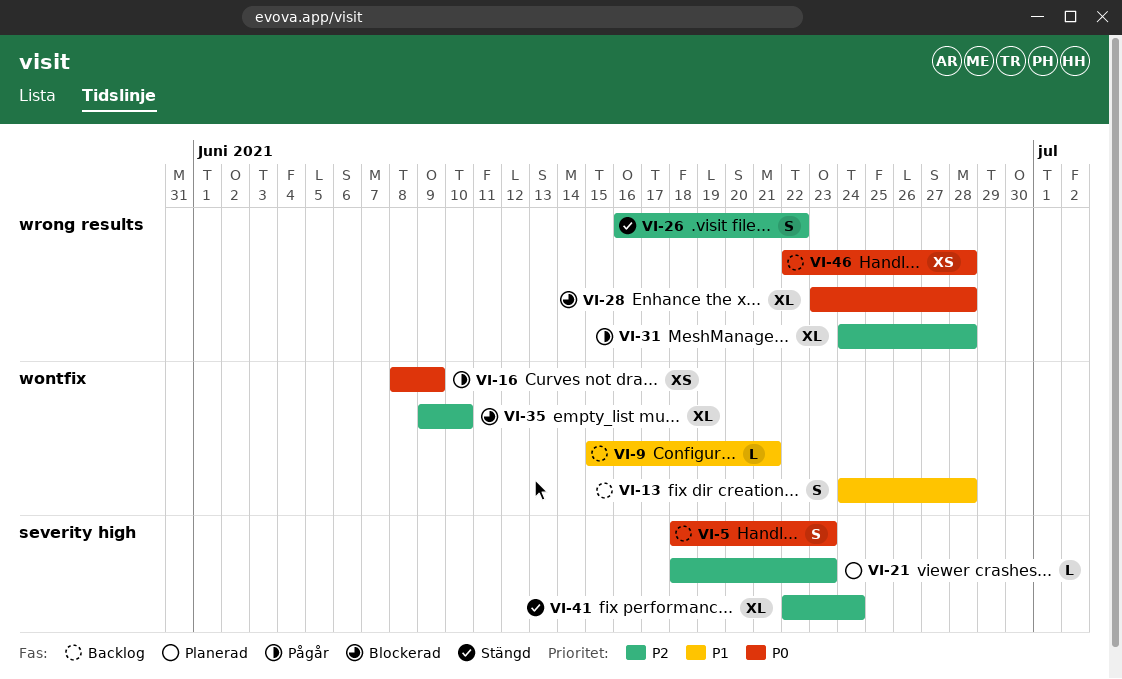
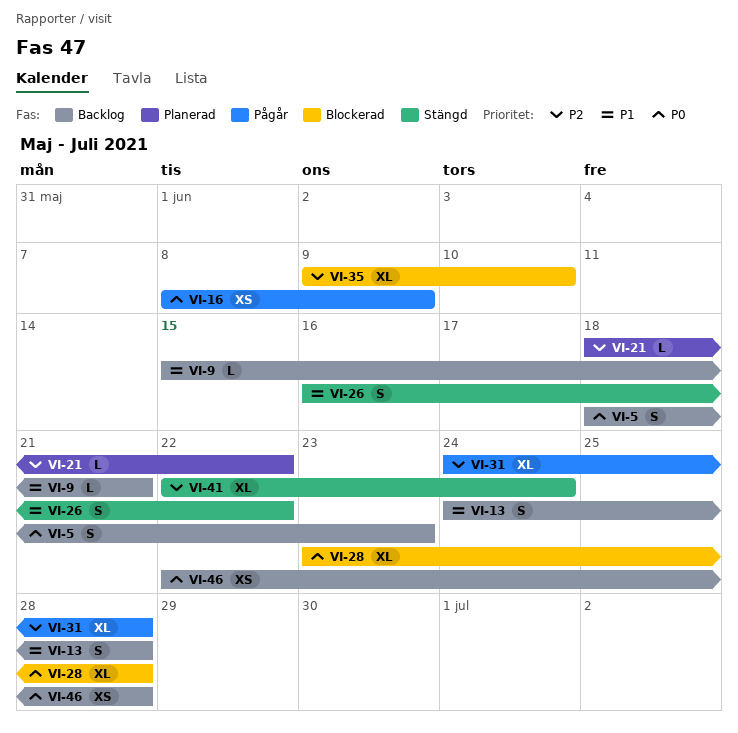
VI-21, due: Jun 23 -> Jun 22
VI-26, priority: P2 -> P1

